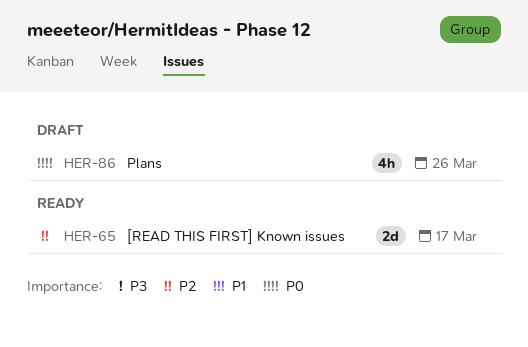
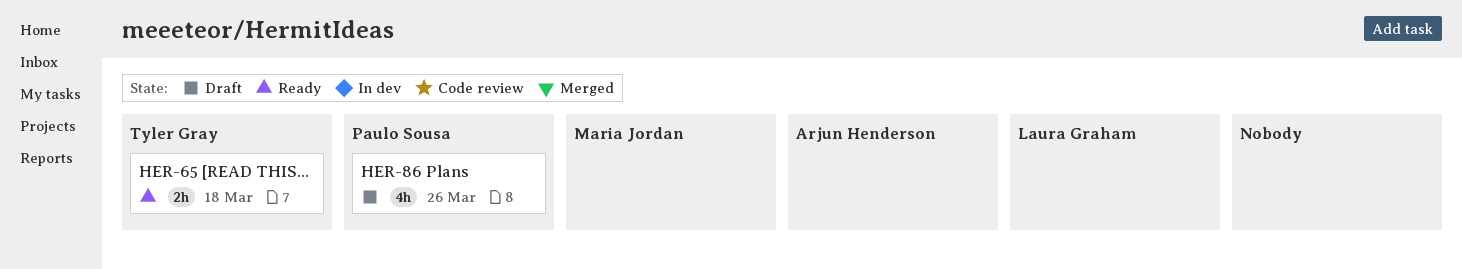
HER-65, estimate: 2d -> 2h
HER-65, due: Mar 17 -> Mar 18

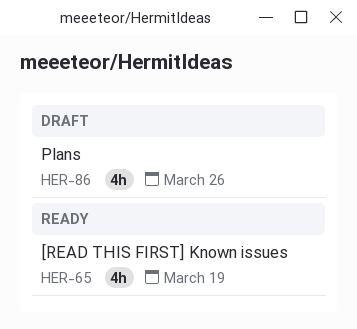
HER-65, estimate: 2h -> 4h
HER-65, due: Mar 18 -> Mar 19

